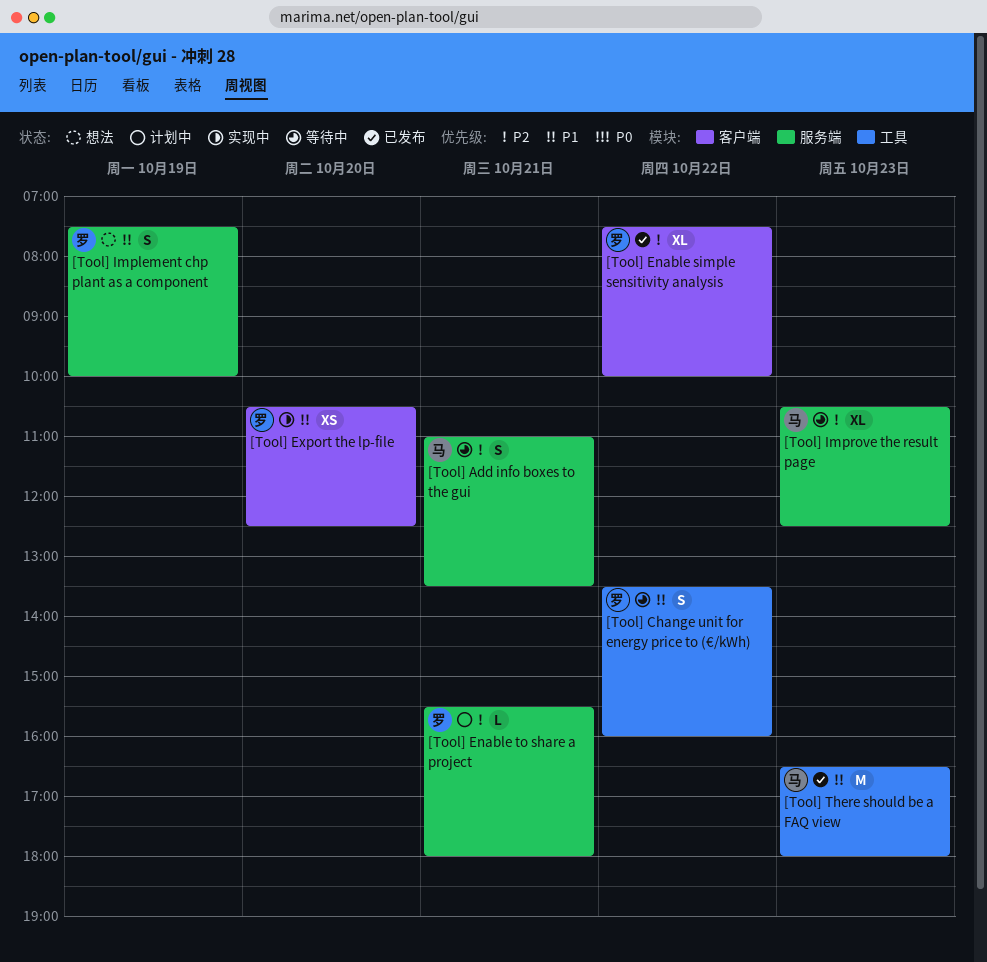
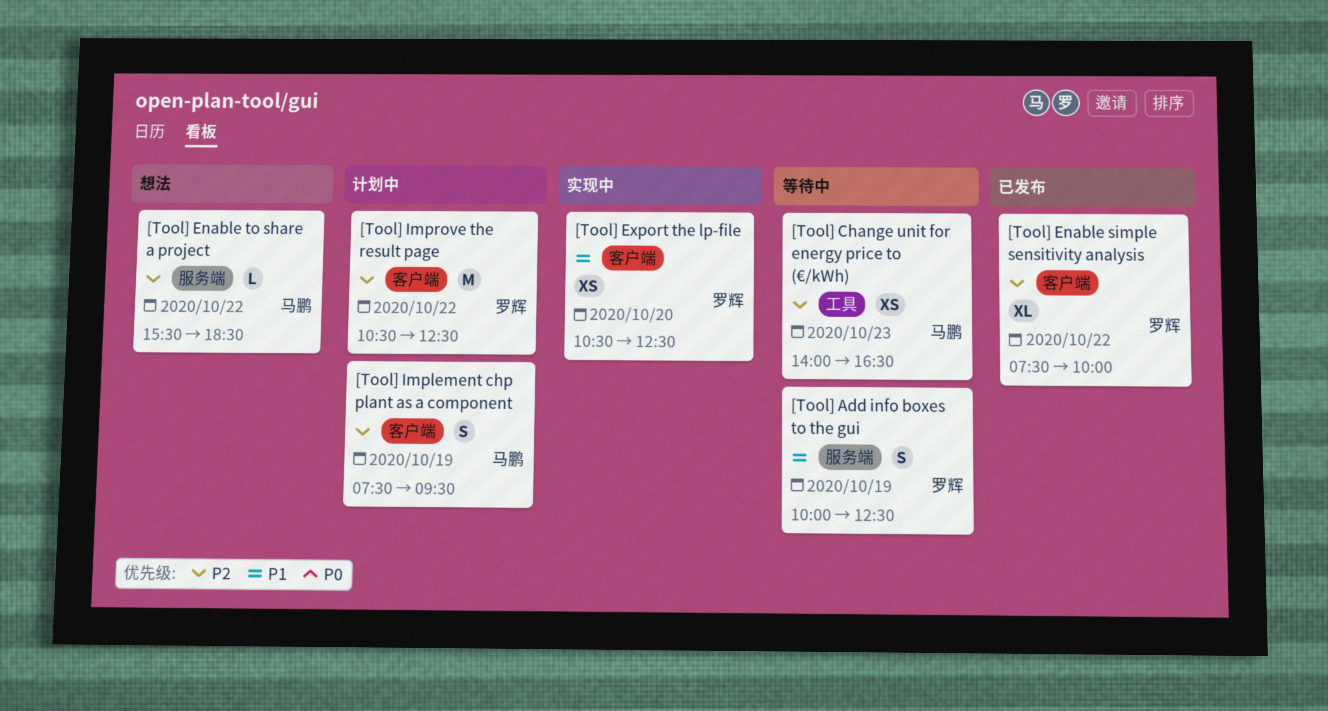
[Tool] Add info boxes to the gui, owner: 马鹏 -> 罗辉
[Tool] Add info boxes to the gui, priority: P2 -> P1
[Tool] Add info boxes to the gui, day: Oct 21 -> Oct 19
[Tool] Add info boxes to the gui, begins: 11:00 -> 10:00
[Tool] Add info boxes to the gui, ends: 13:30 -> 12:30
[Tool] Change unit for energy price to (€/kWh), owner: 罗辉 -> 马鹏
[Tool] Change unit for energy price to (€/kWh), priority: P1 -> P2
[Tool] Change unit for energy price to (€/kWh), estimate: S -> XS
[Tool] Change unit for energy price to (€/kWh), day: Oct 22 -> Oct 23
[Tool] Change unit for energy price to (€/kWh), begins: 13:30 -> 14:00
[Tool] Change unit for energy price to (€/kWh), ends: 16:00 -> 16:30
[Tool] Enable to share a project, status: 计划中 -> 想法
[Tool] Enable to share a project, owner: 罗辉 -> 马鹏
[Tool] Enable to share a project, day: Oct 21 -> Oct 22
[Tool] Enable to share a project, ends: 18:00 -> 18:30
[Tool] Implement chp plant as a component, status: 想法 -> 计划中
[Tool] Implement chp plant as a component, owner: 罗辉 -> 马鹏
[Tool] Implement chp plant as a component, priority: P1 -> P2
[Tool] Implement chp plant as a component, label: 服务端 -> 客户端
[Tool] Implement chp plant as a component, ends: 10:00 -> 09:30
[Tool] Improve the result page, status: 等待中 -> 计划中
[Tool] Improve the result page, owner: 马鹏 -> 罗辉
[Tool] Improve the result page, label: 服务端 -> 客户端
[Tool] Improve the result page, estimate: XL -> M
[Tool] Improve the result page, day: Oct 23 -> Oct 22
[Tool] There should be a FAQ view: present -> none

